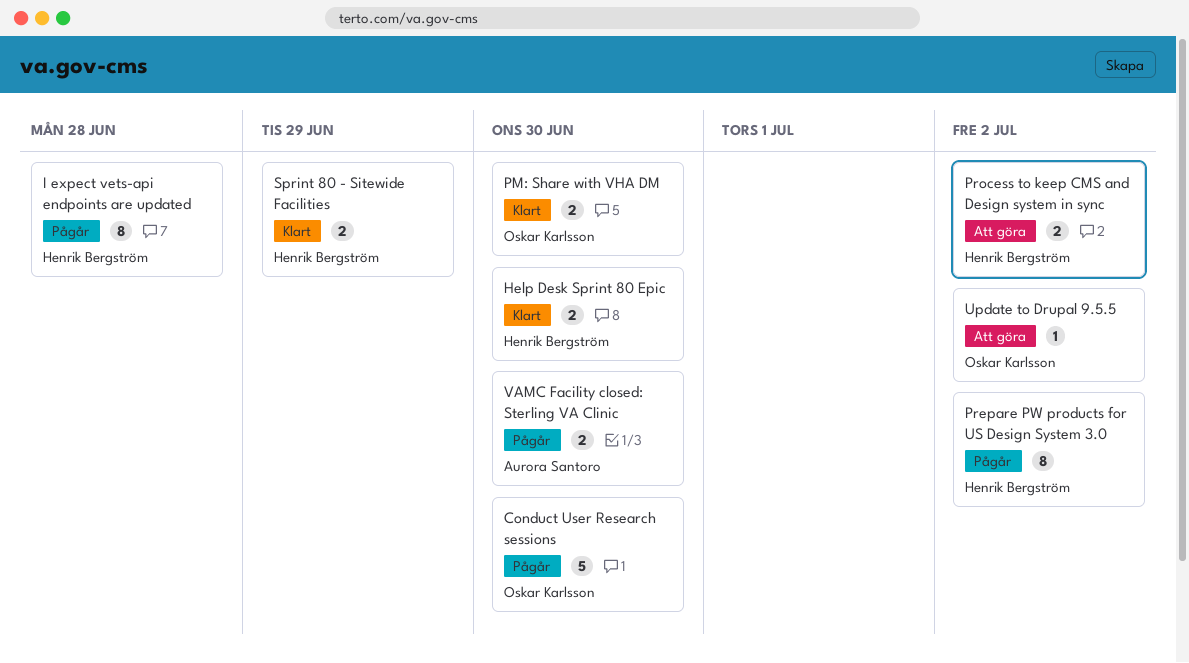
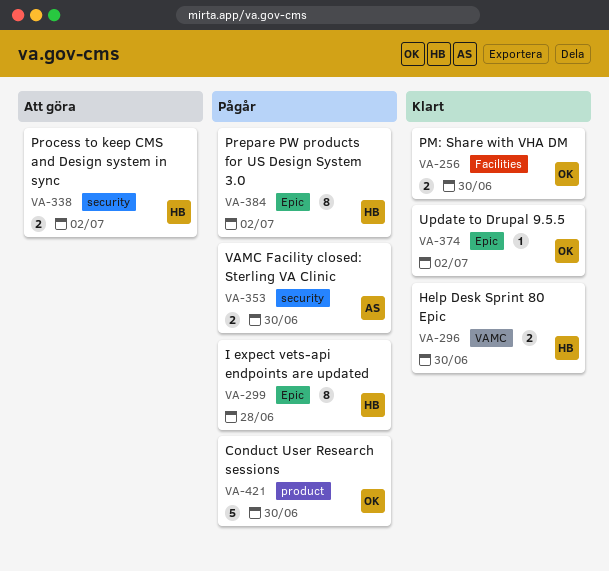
Sprint 80 - Sitewide Facilities: present -> none
Update to Drupal 9.5.5, status: Att göra -> Klart

